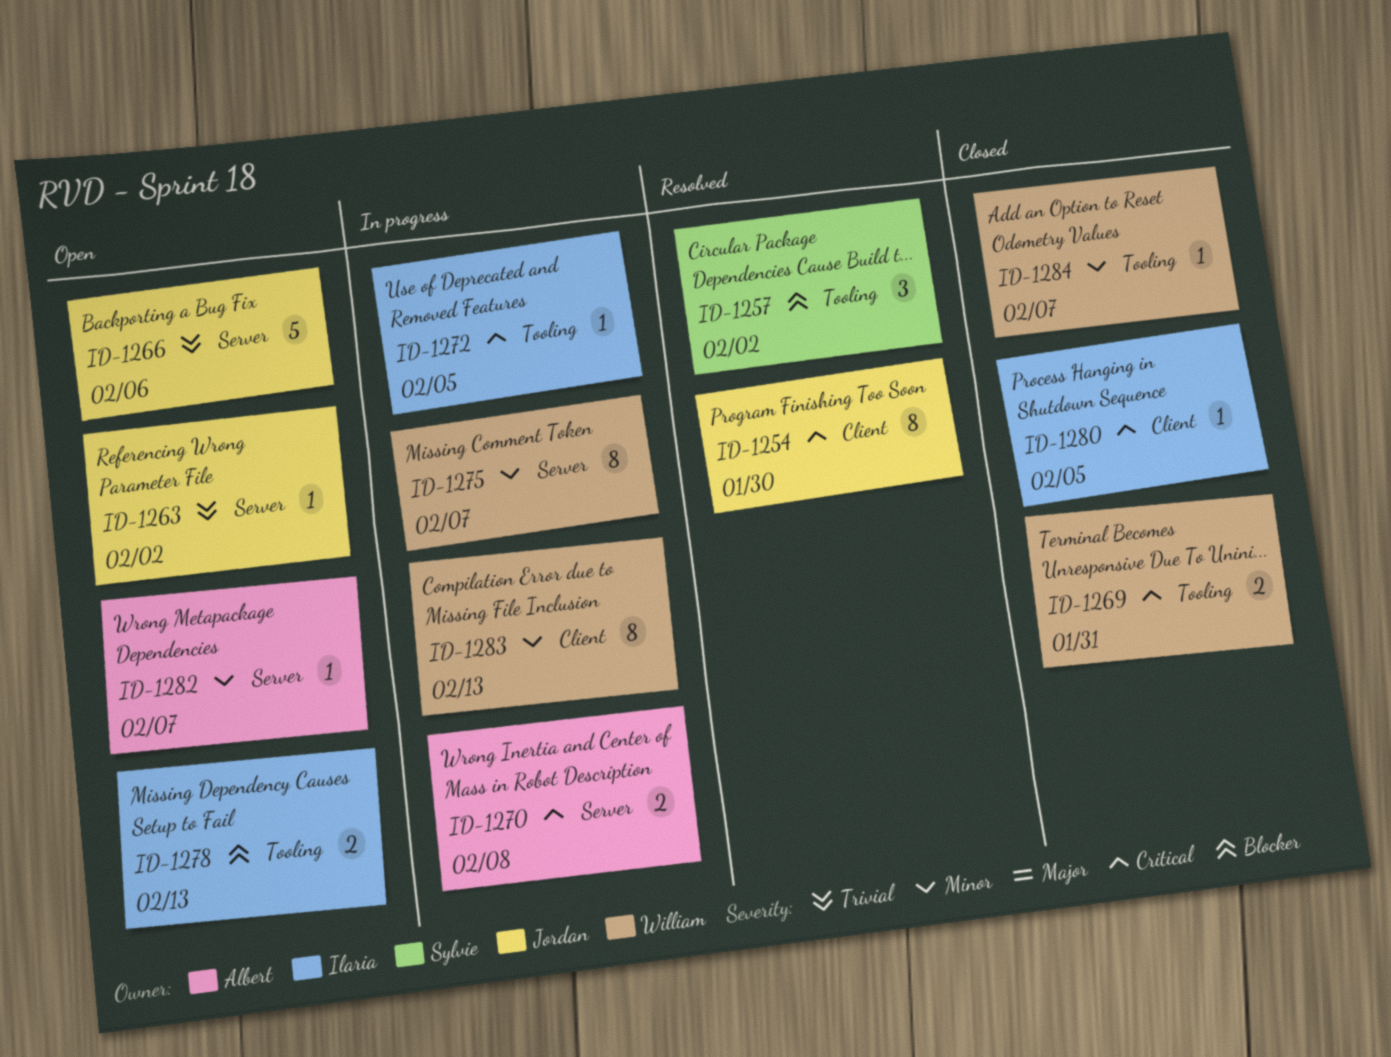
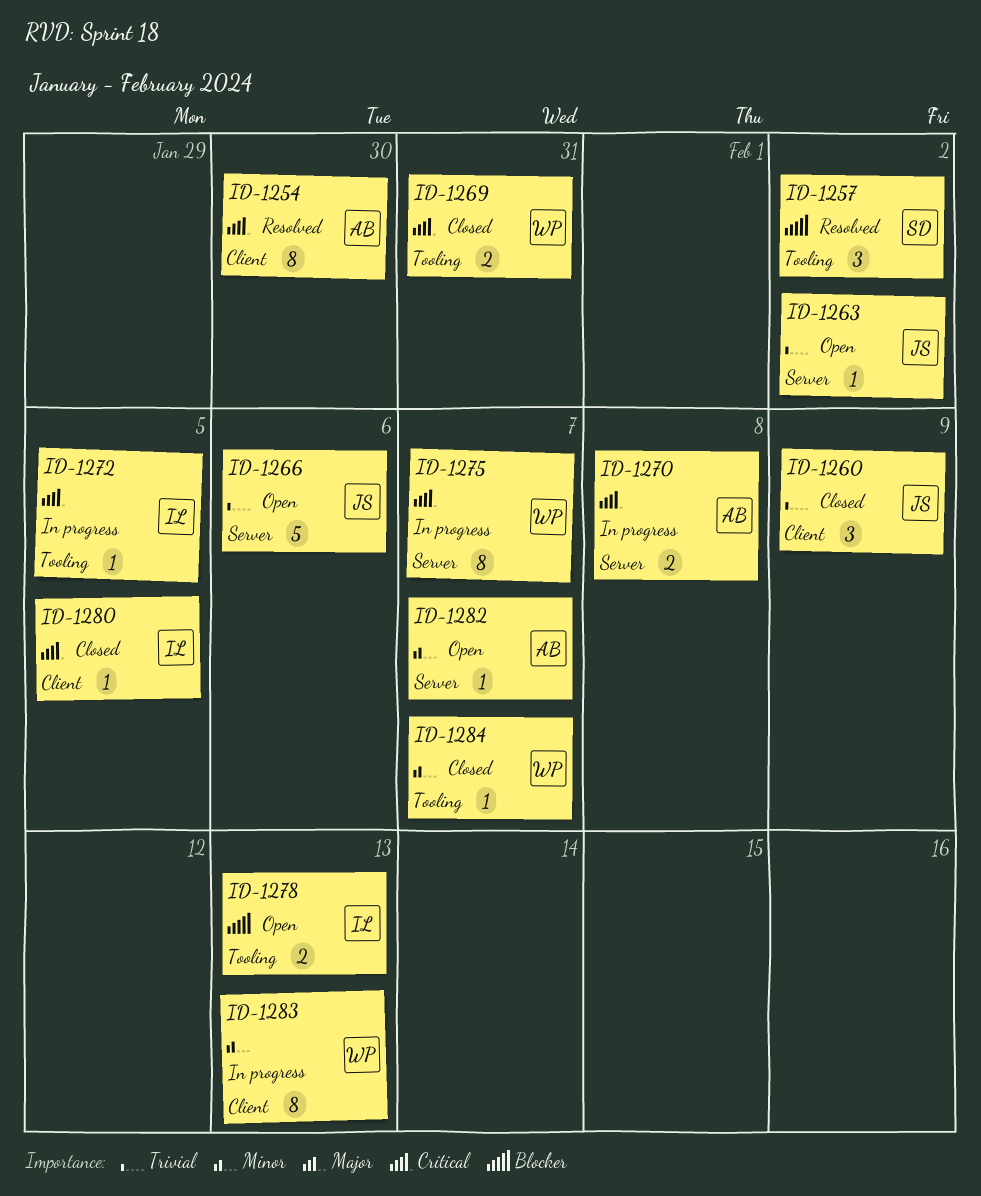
ID-1254, owner: Jordan -> Albert
ID-1260: none -> present
ID-1275, priority: Minor -> Critical

